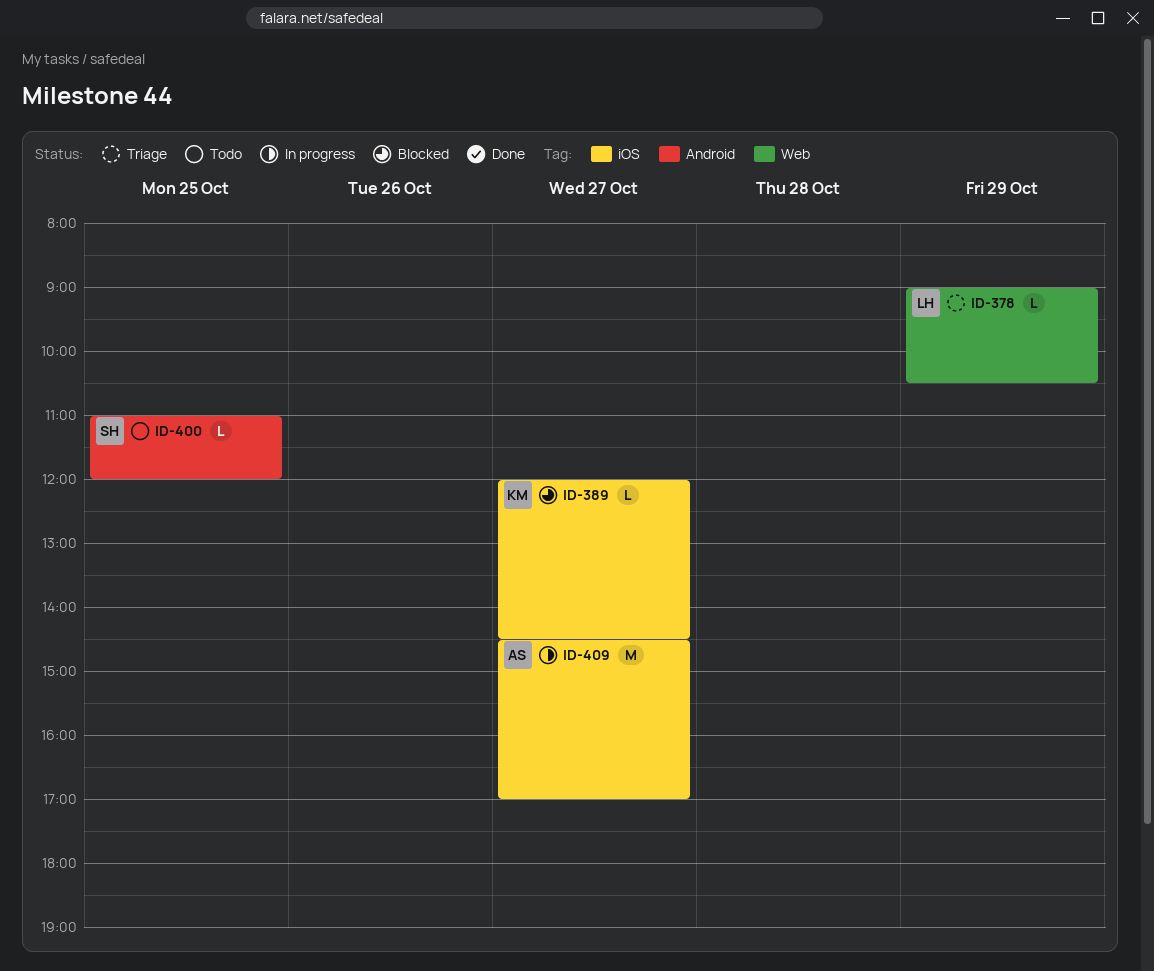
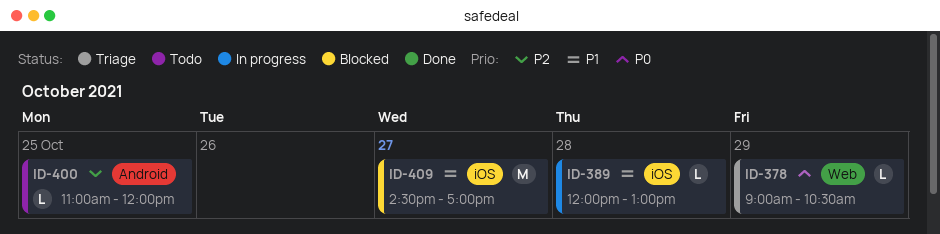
ID-389, status: Blocked -> In progress
ID-389, day: Oct 27 -> Oct 28
ID-389, ends: 14:30 -> 13:00
ID-409, status: In progress -> Blocked

